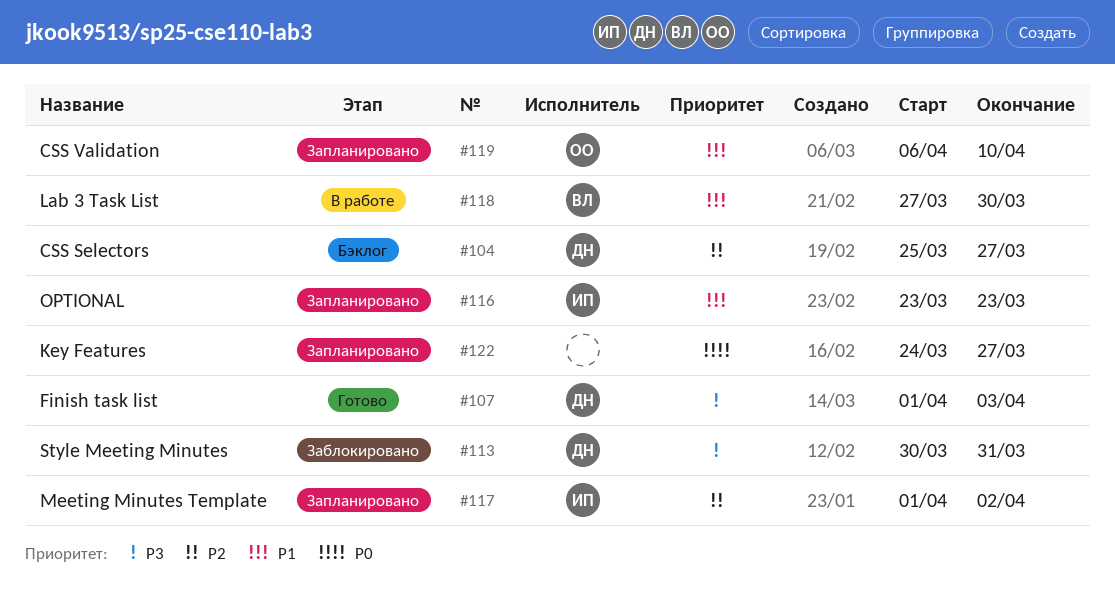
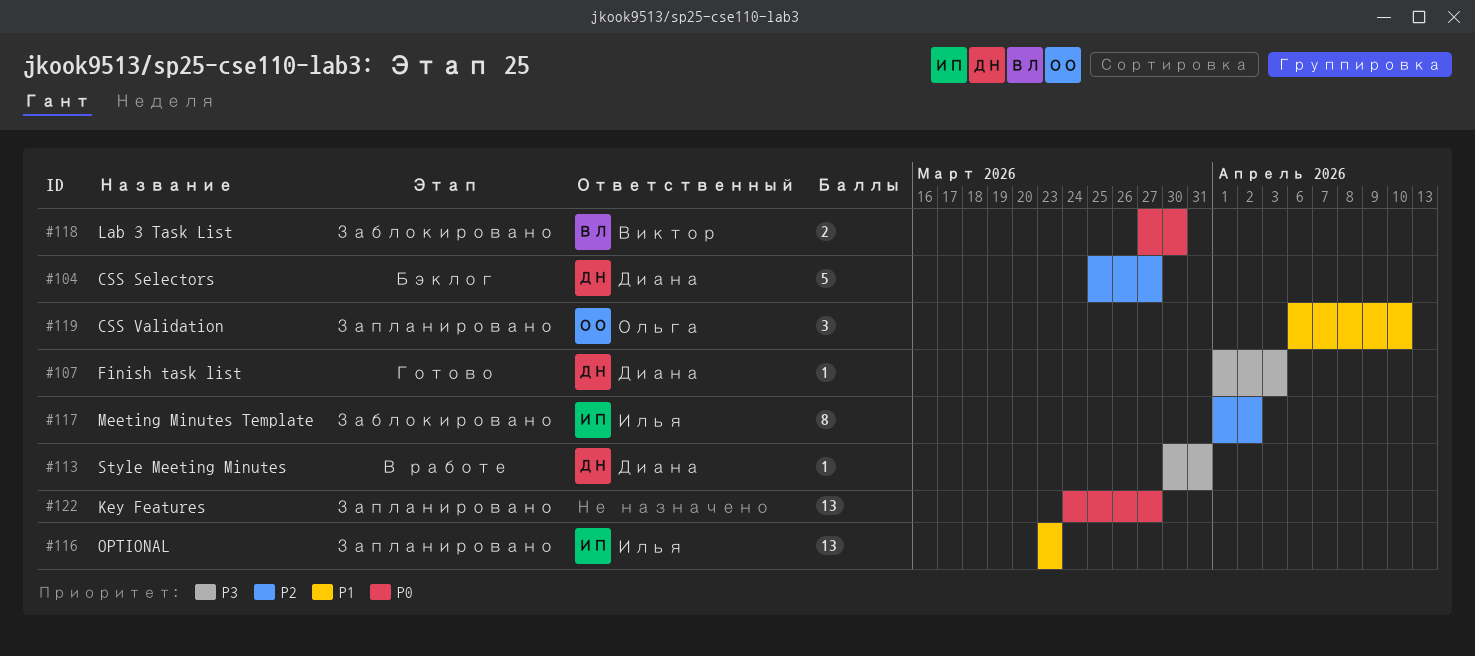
#113, status: Заблокировано -> В работе
#117, status: Запланировано -> Заблокировано
#118, status: В работе -> Заблокировано
#118, priority: P1 -> P0

